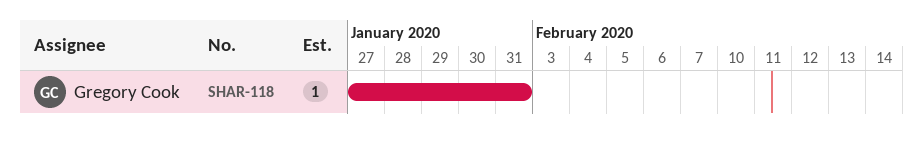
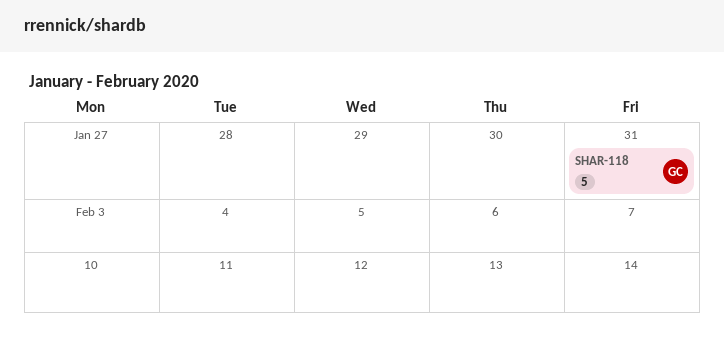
SHAR-118, estimate: 1 -> 5

